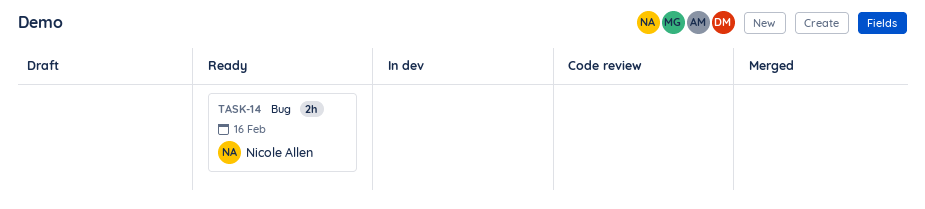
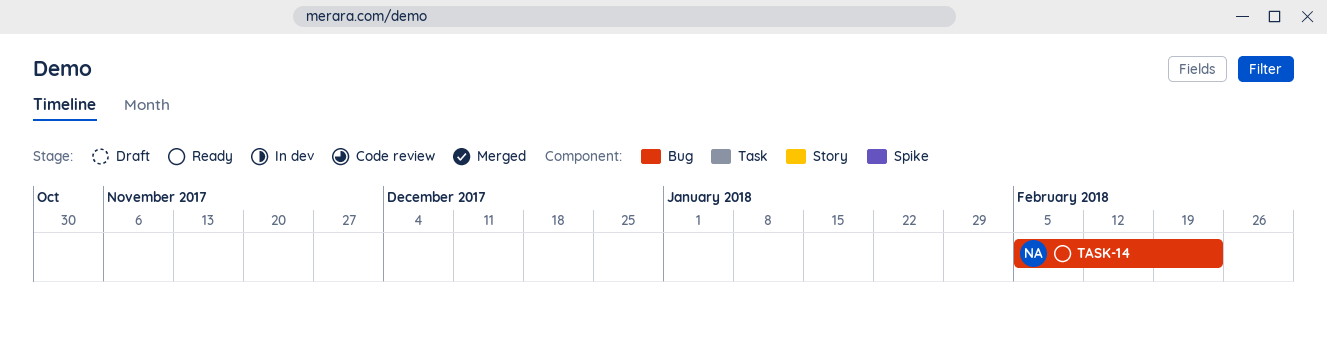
TASK-14, due: Feb 16 -> Feb 23

